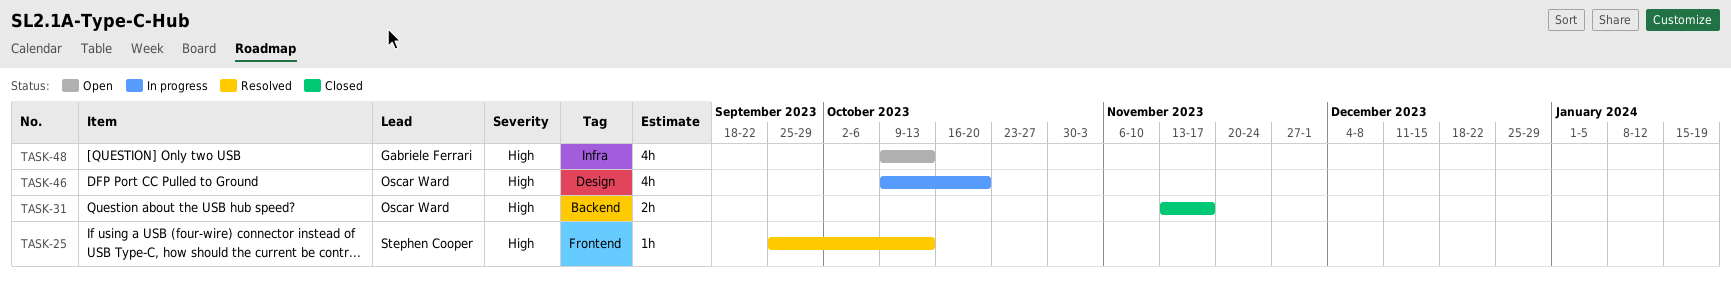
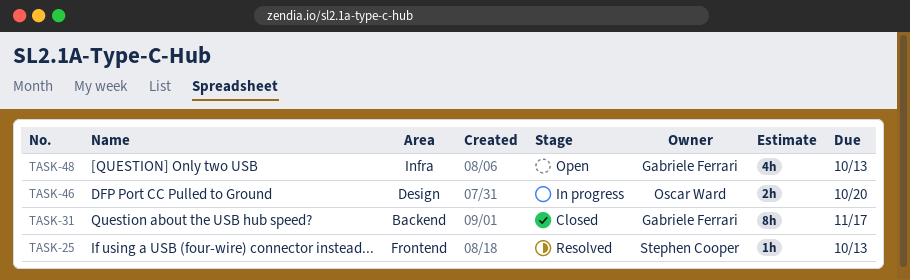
TASK-31, owner: Oscar Ward -> Gabriele Ferrari
TASK-31, estimate: 2h -> 8h
TASK-46, estimate: 4h -> 2h

